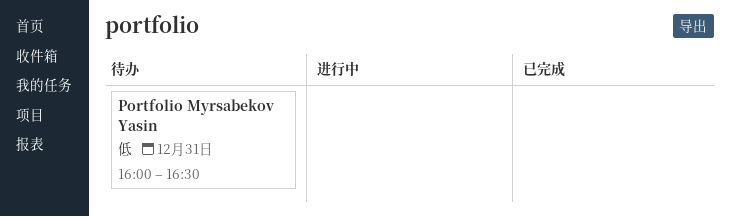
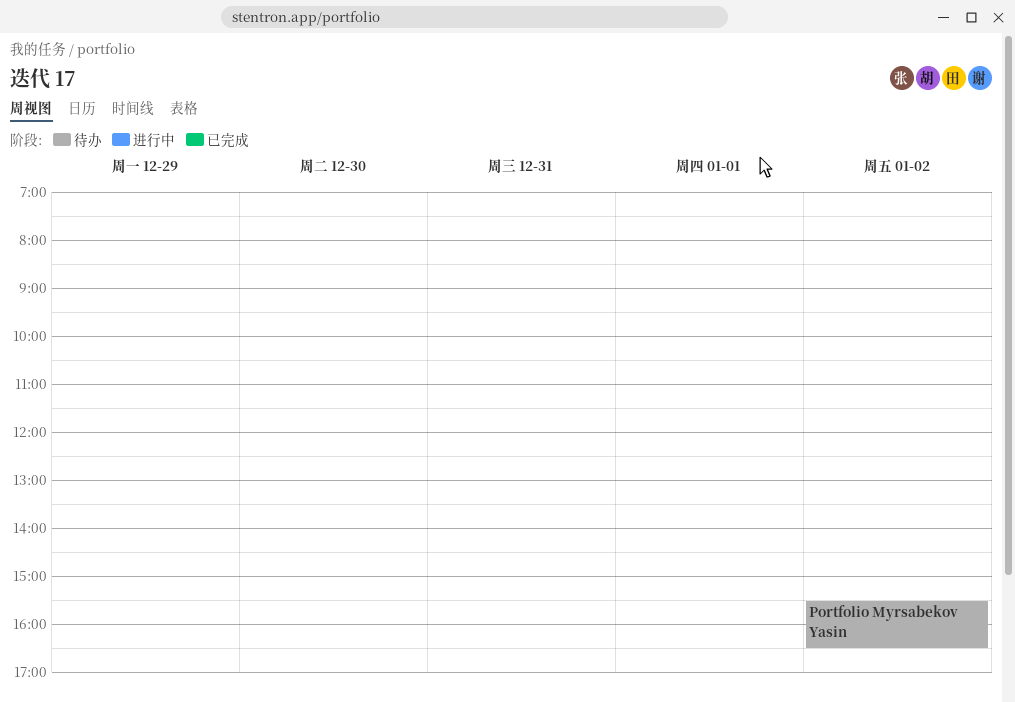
Portfolio Myrsabekov Yasin, day: Dec 31 -> Jan 2
Portfolio Myrsabekov Yasin, begins: 16:00 -> 15:30

